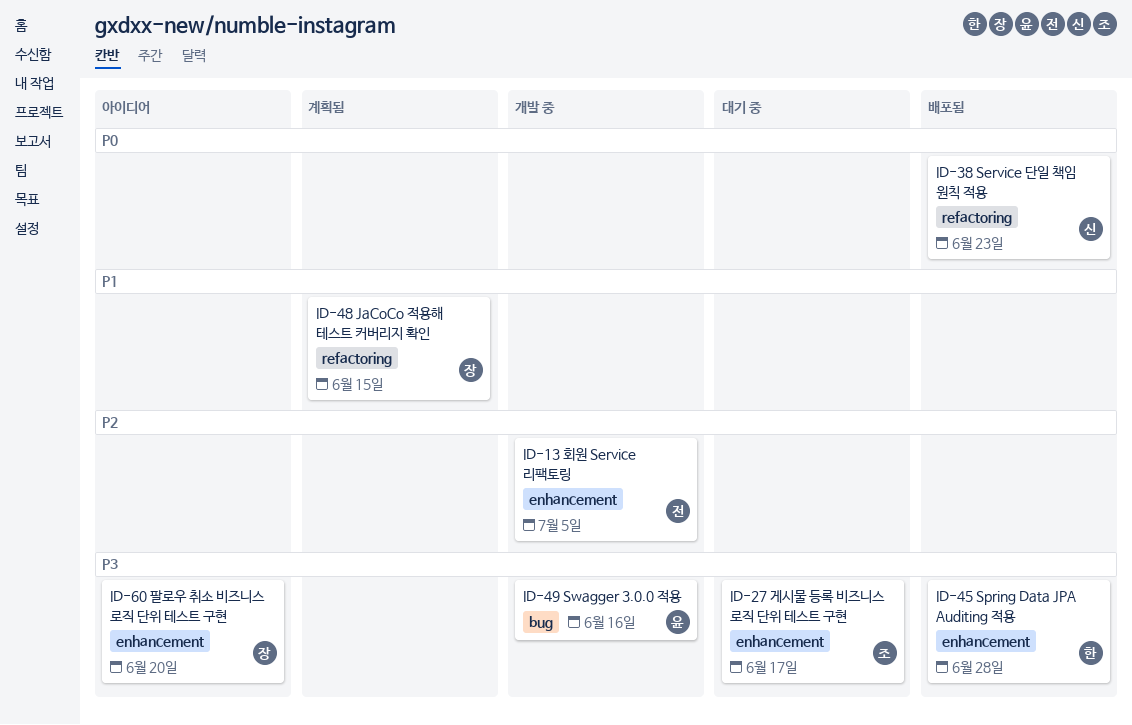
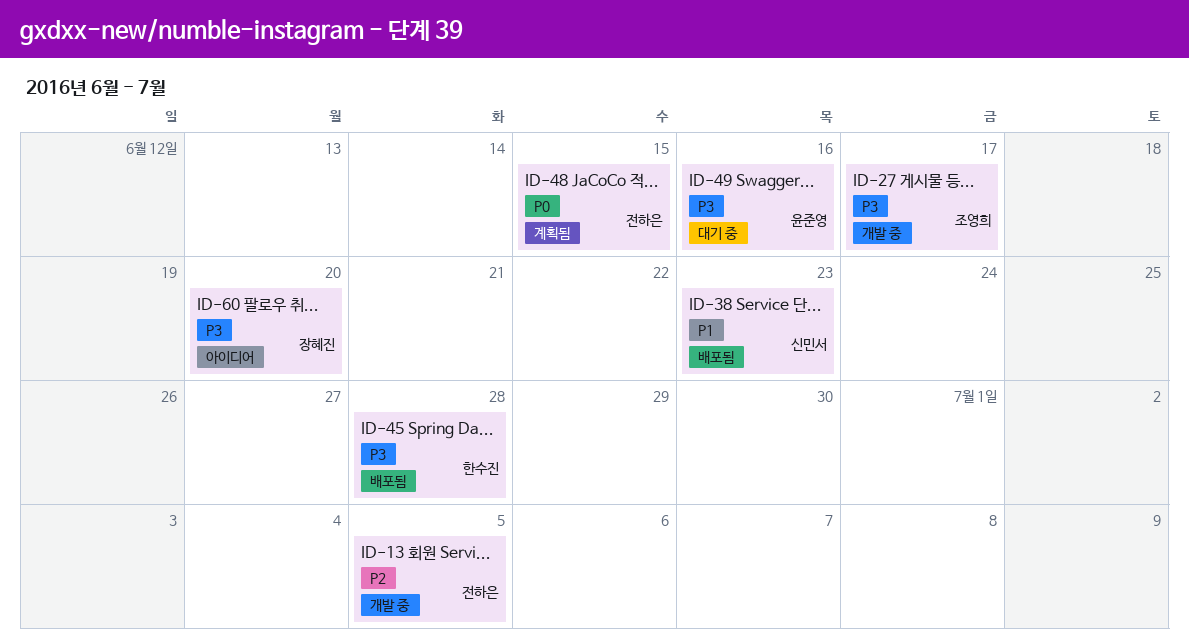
ID-27, status: 대기 중 -> 개발 중
ID-38, priority: P0 -> P1
ID-48, owner: 장혜진 -> 전하은
ID-48, priority: P1 -> P0
ID-49, status: 개발 중 -> 대기 중

